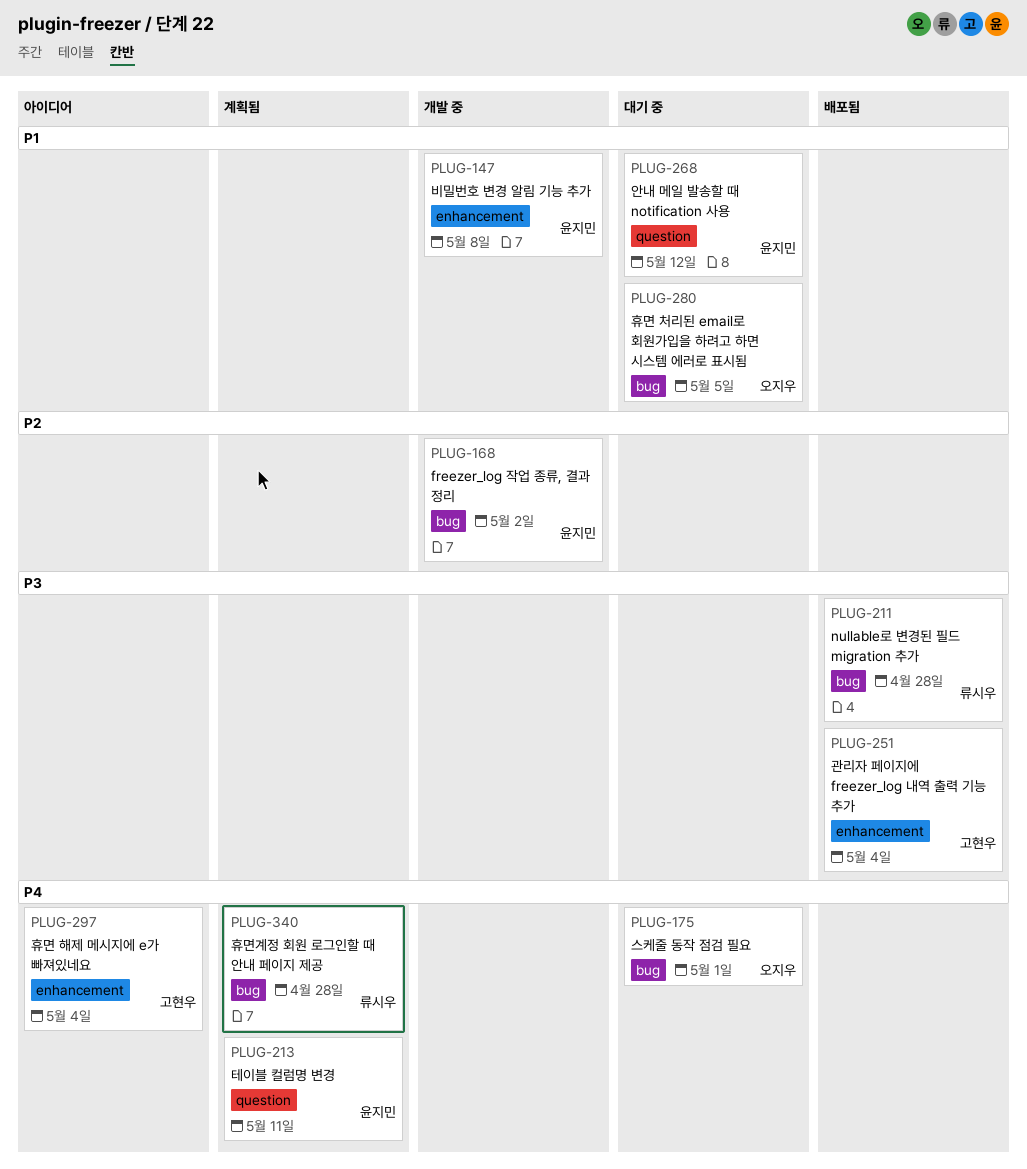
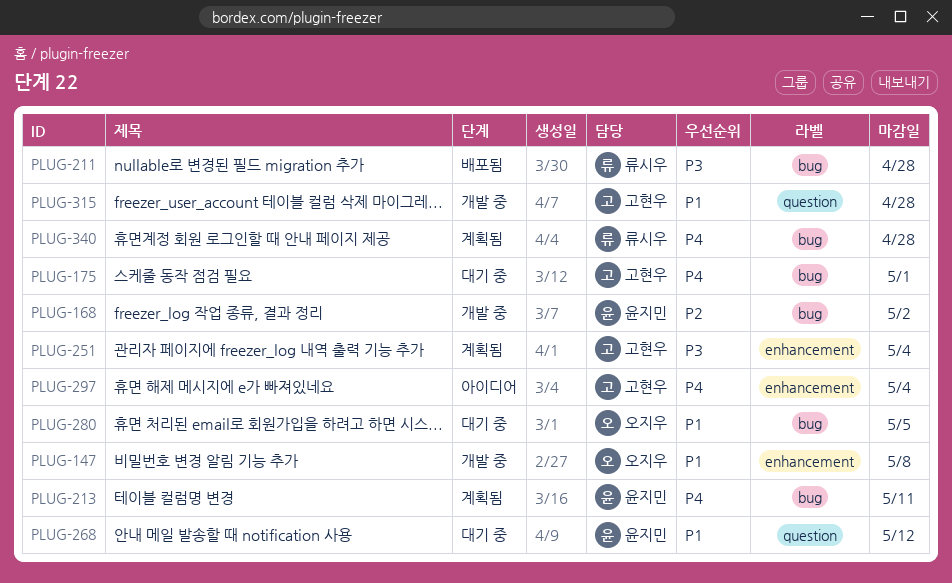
PLUG-147, owner: 윤지민 -> 오지우
PLUG-175, owner: 오지우 -> 고현우
PLUG-213, label: question -> bug
PLUG-251, status: 배포됨 -> 계획됨
PLUG-315: none -> present

